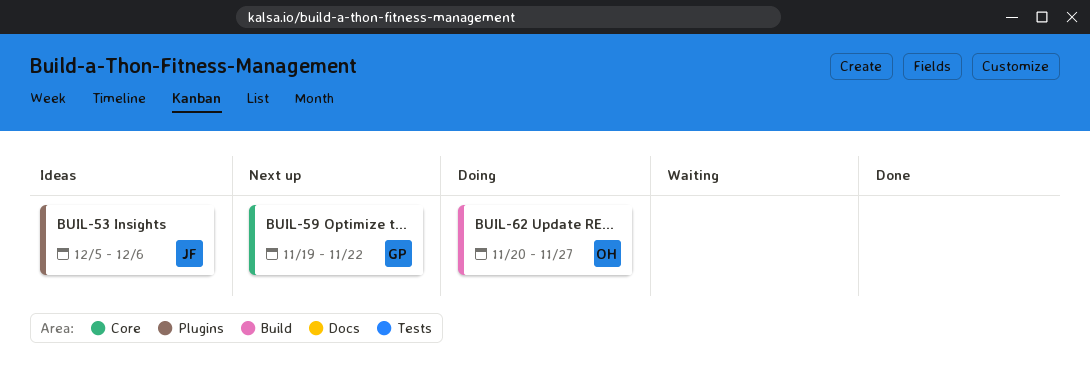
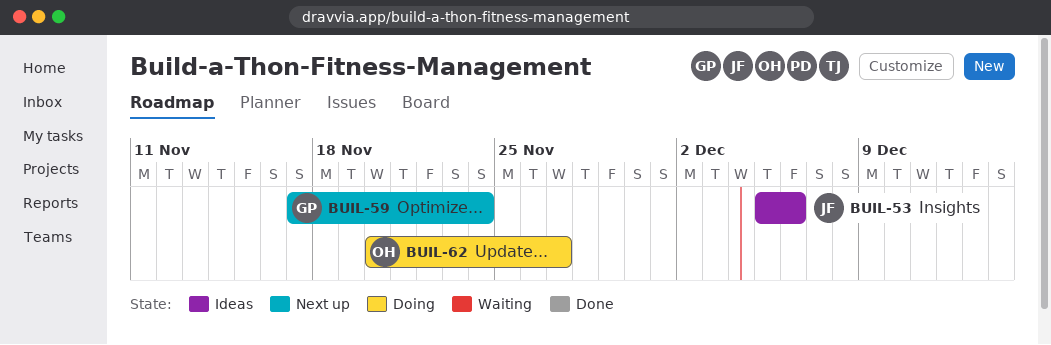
BUIL-59, start: Nov 19 -> Nov 17
BUIL-59, due: Nov 22 -> Nov 24

